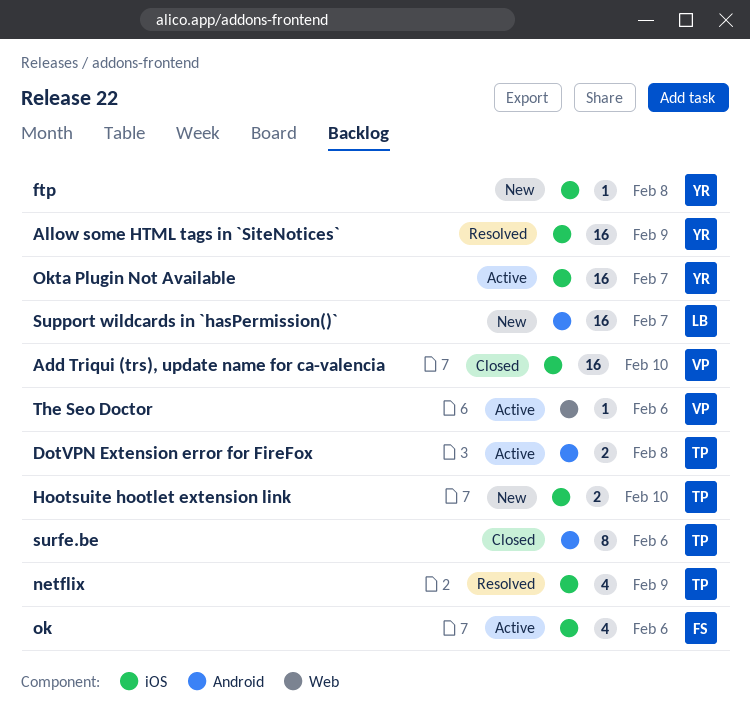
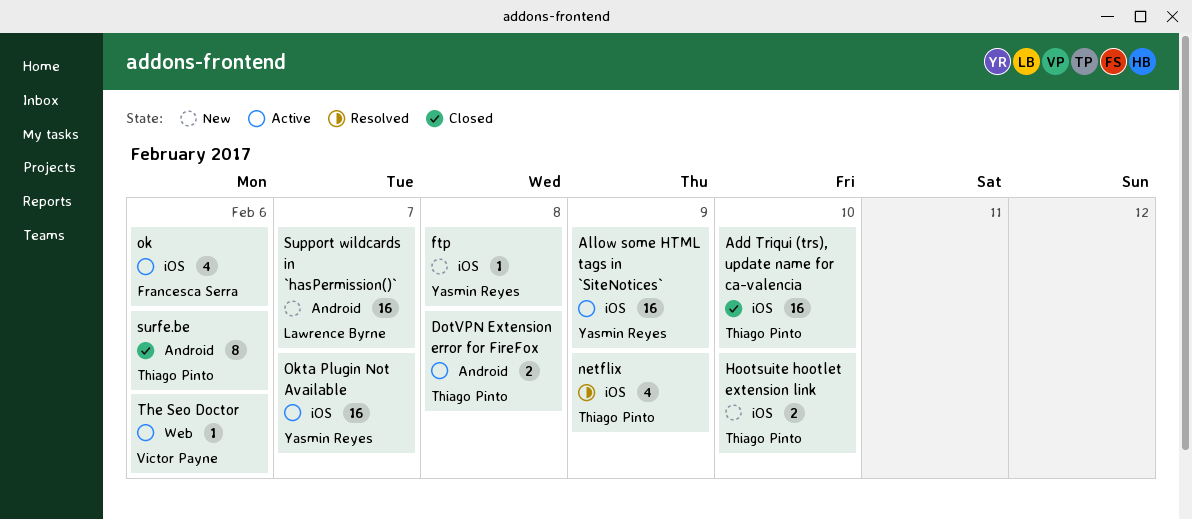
Add Triqui (trs), update name for ca-valencia, owner: Victor Payne -> Thiago Pinto
Allow some HTML tags in `SiteNotices`, status: Resolved -> Active

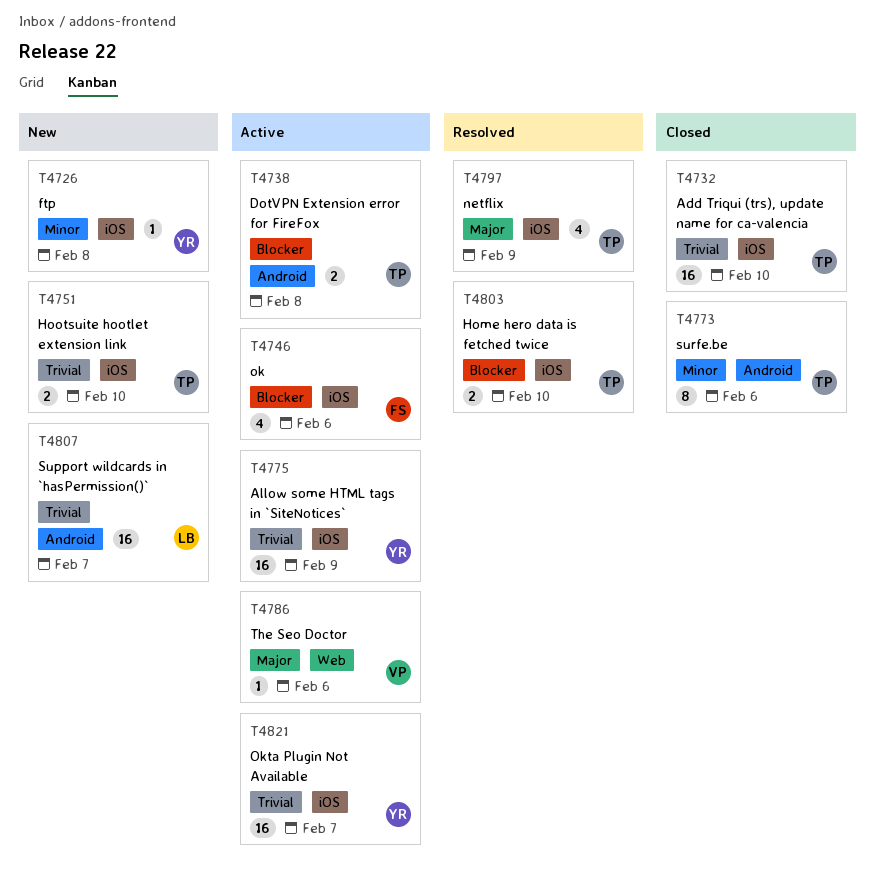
Home hero data is fetched twice: none -> present

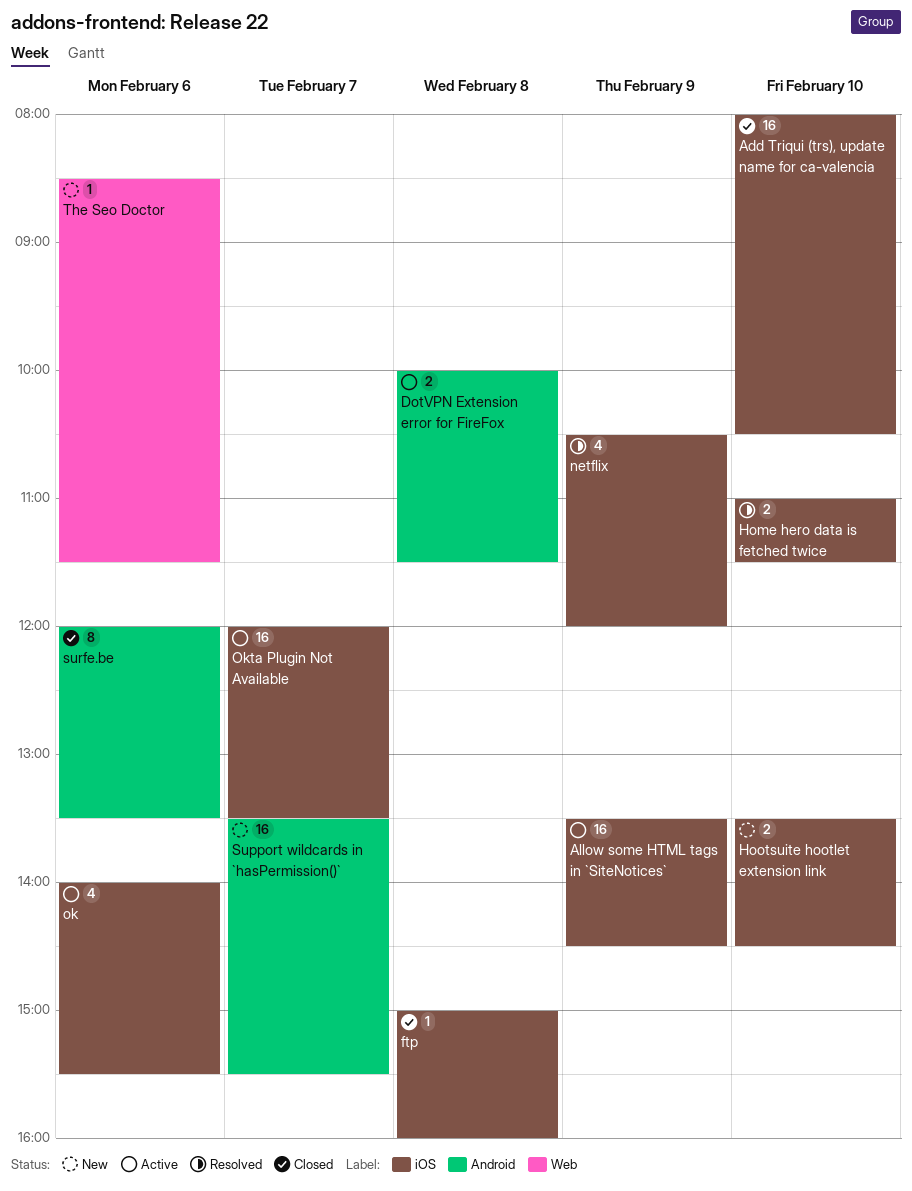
ftp, status: New -> Closed
The Seo Doctor, status: Active -> New

